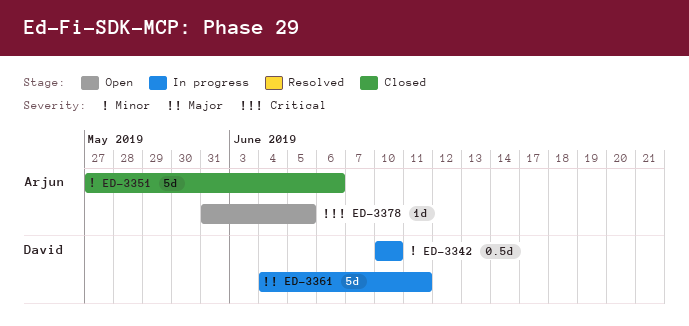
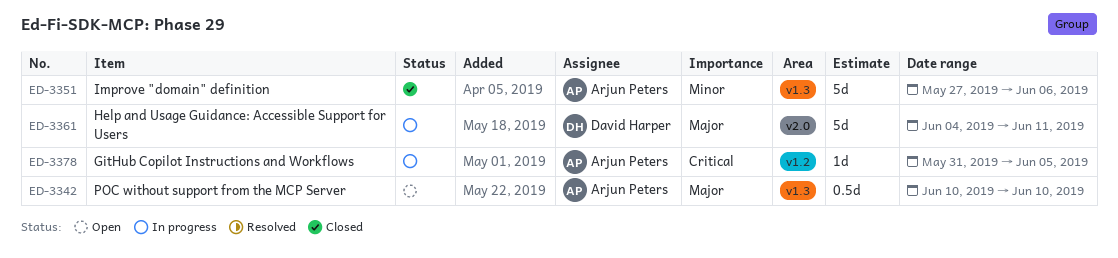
ED-3342, status: In progress -> Open
ED-3342, owner: David Harper -> Arjun Peters
ED-3342, priority: Minor -> Major
ED-3378, status: Open -> In progress

